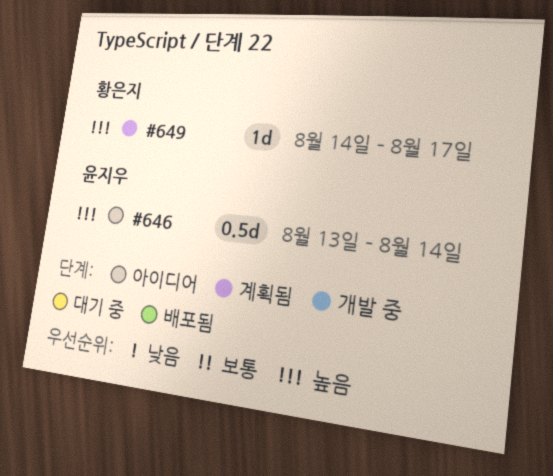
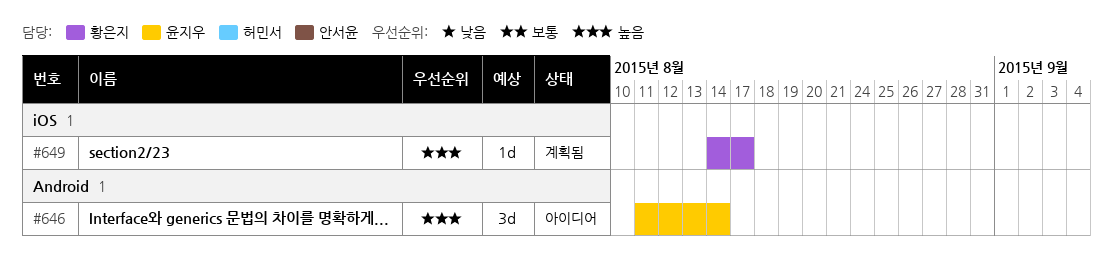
#646, estimate: 0.5d -> 3d
#646, start: Aug 13 -> Aug 11

